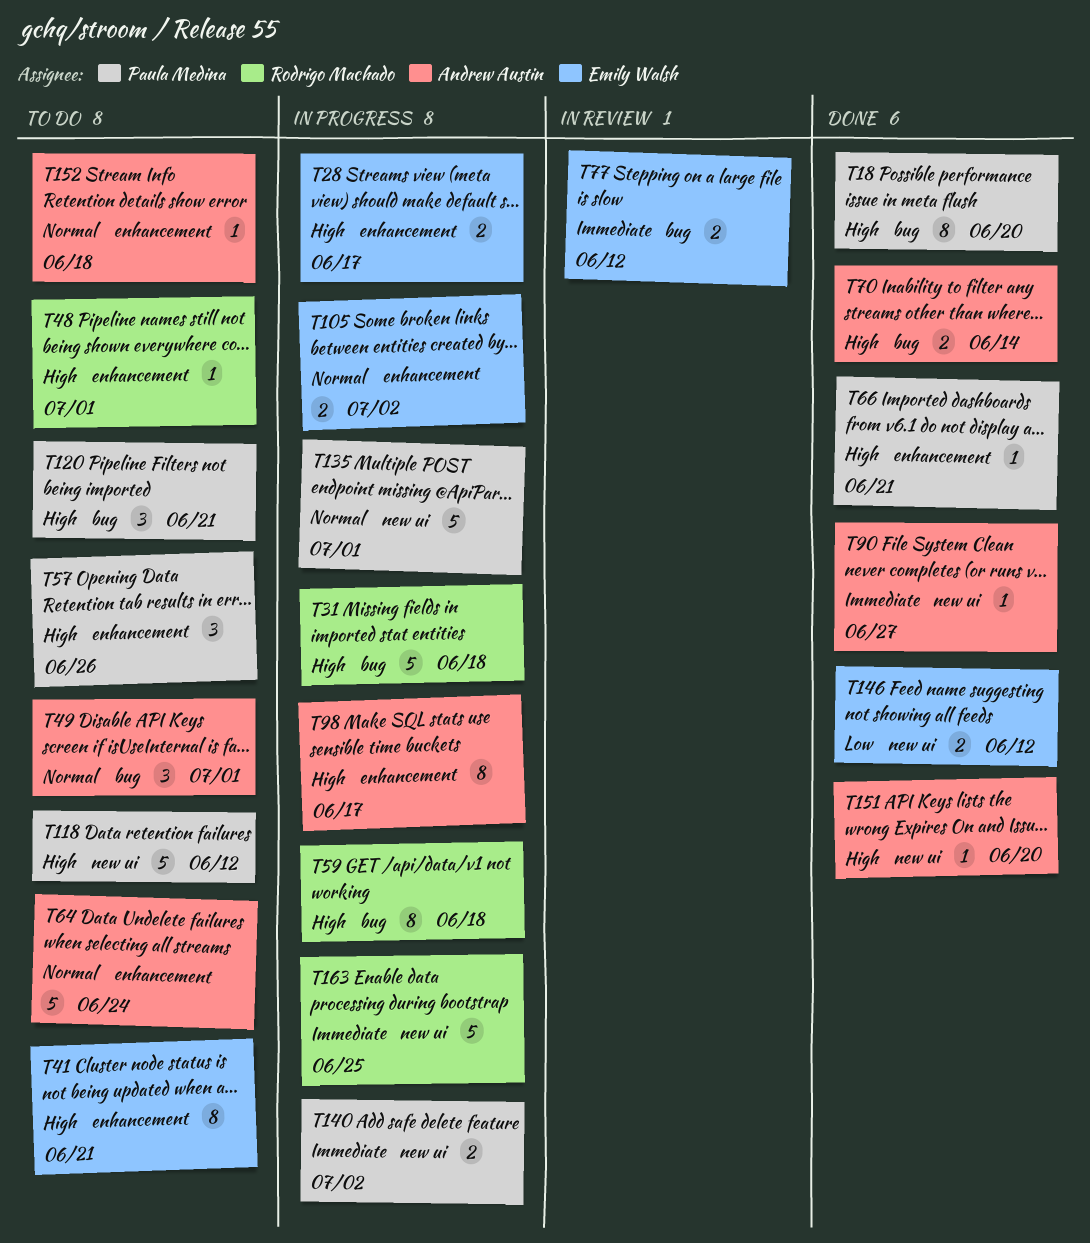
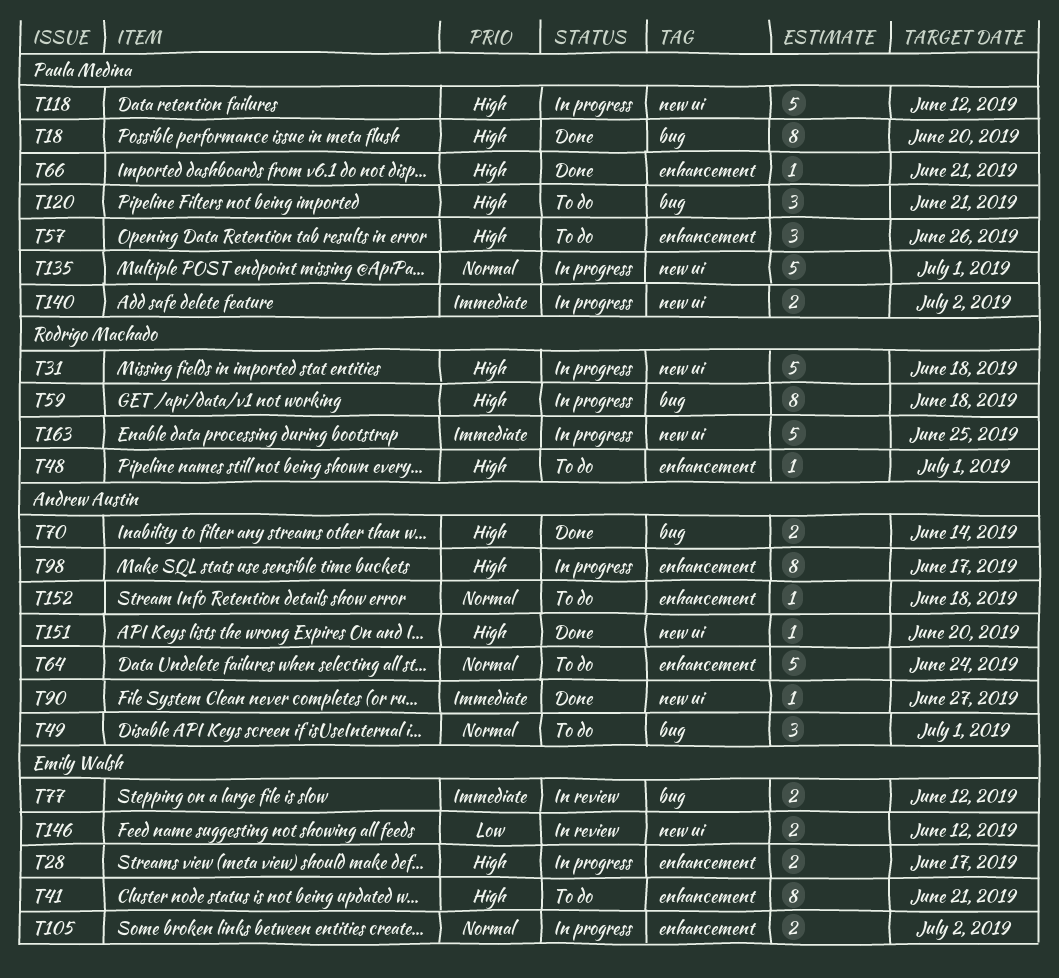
T31, label: bug -> new ui
T118, status: To do -> In progress
T146, status: Done -> In review

